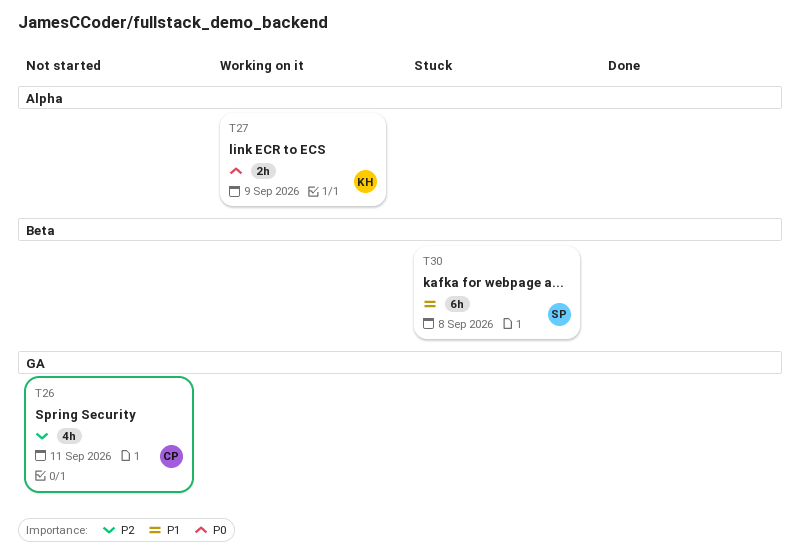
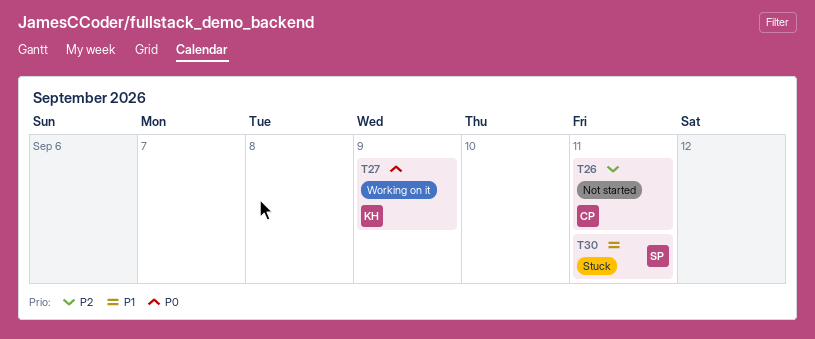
T30, due: Sep 8 -> Sep 11

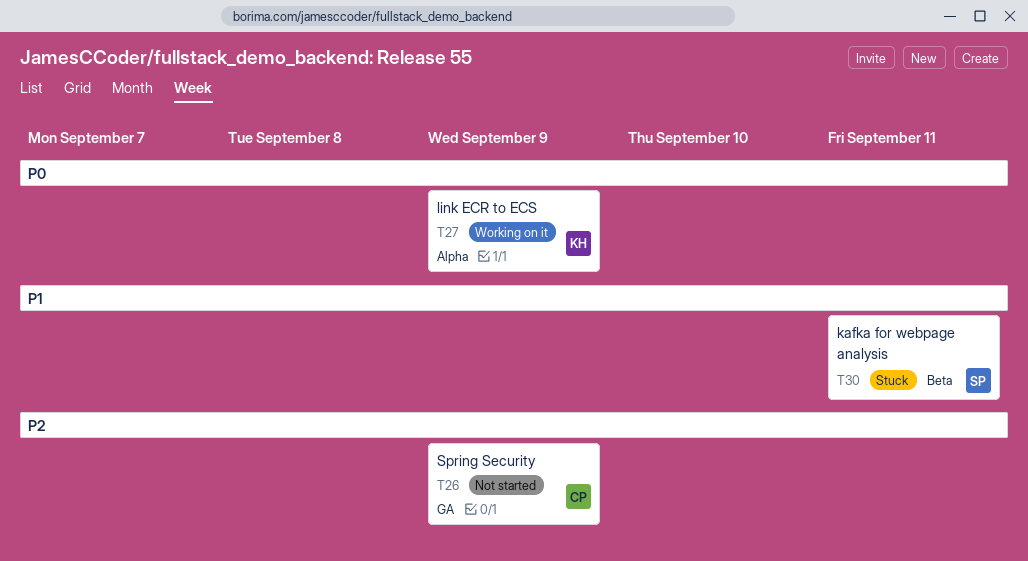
T26, due: Sep 11 -> Sep 9

